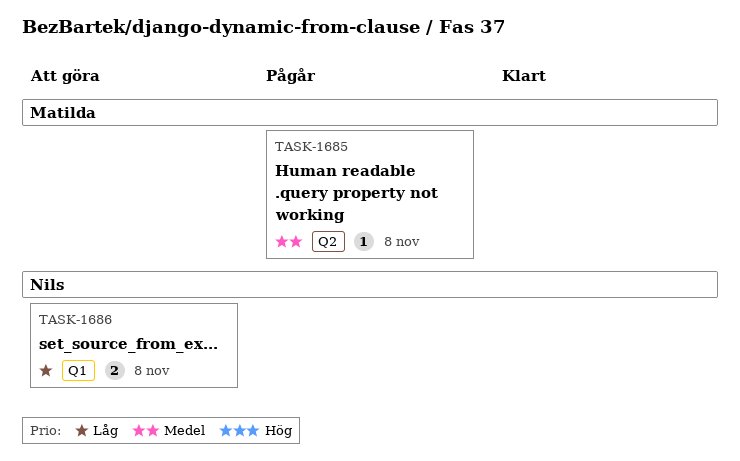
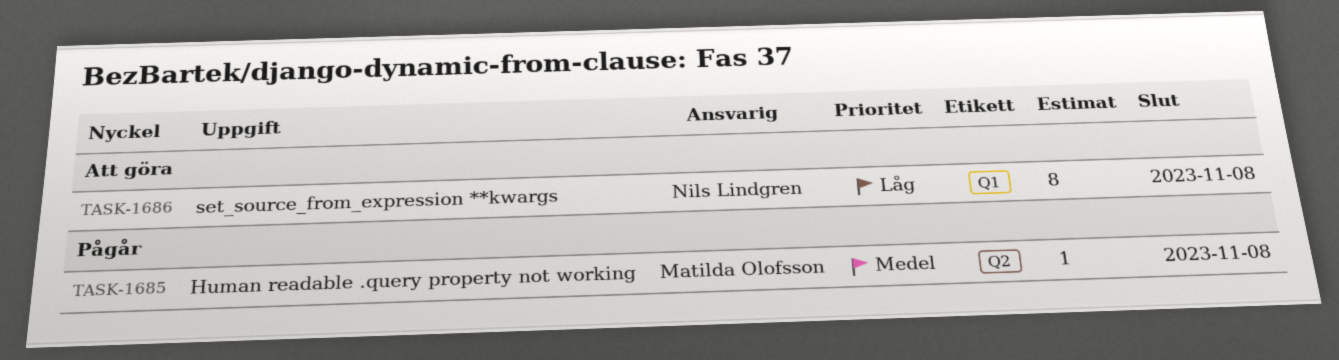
TASK-1686, estimate: 2 -> 8

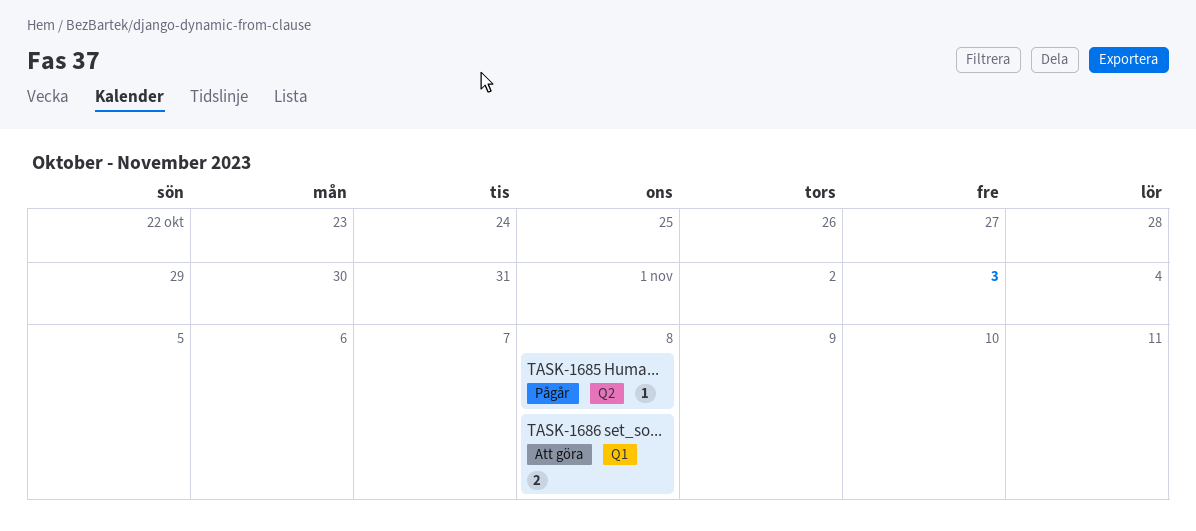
TASK-1686, estimate: 8 -> 2

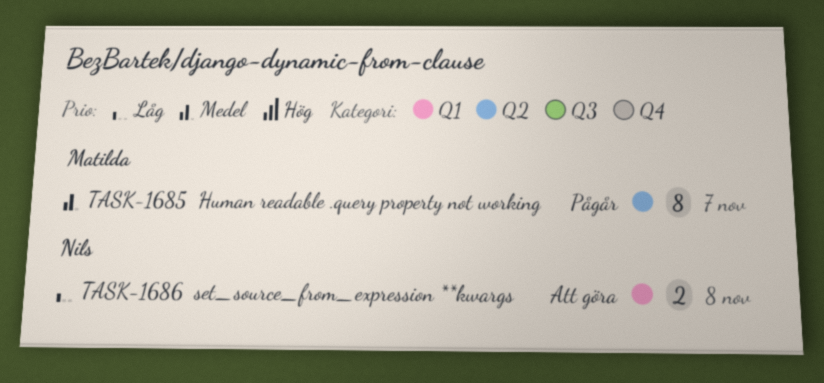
TASK-1685, estimate: 1 -> 8
TASK-1685, due: Nov 8 -> Nov 7

